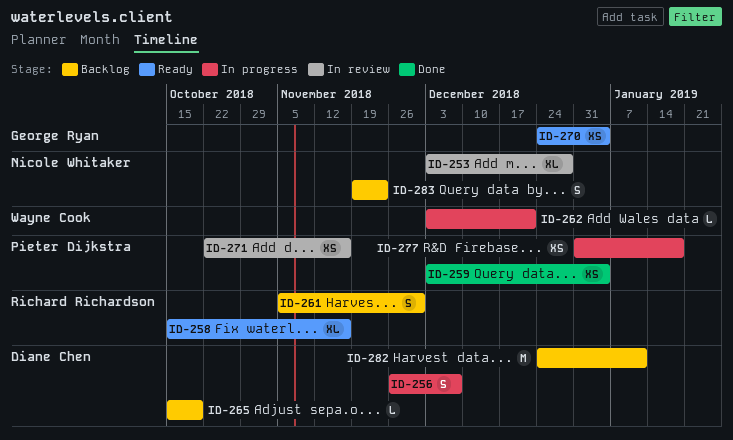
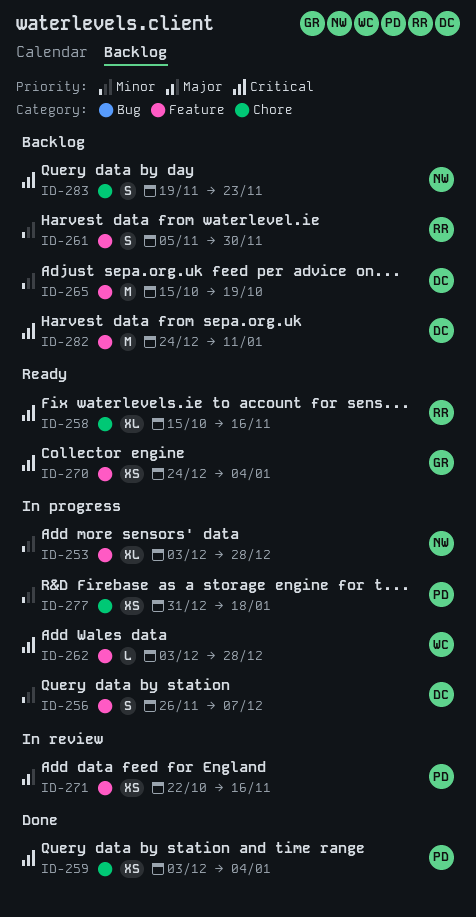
ID-253, status: In review -> In progress
ID-262, due: Dec 21 -> Dec 28
ID-265, estimate: L -> M

